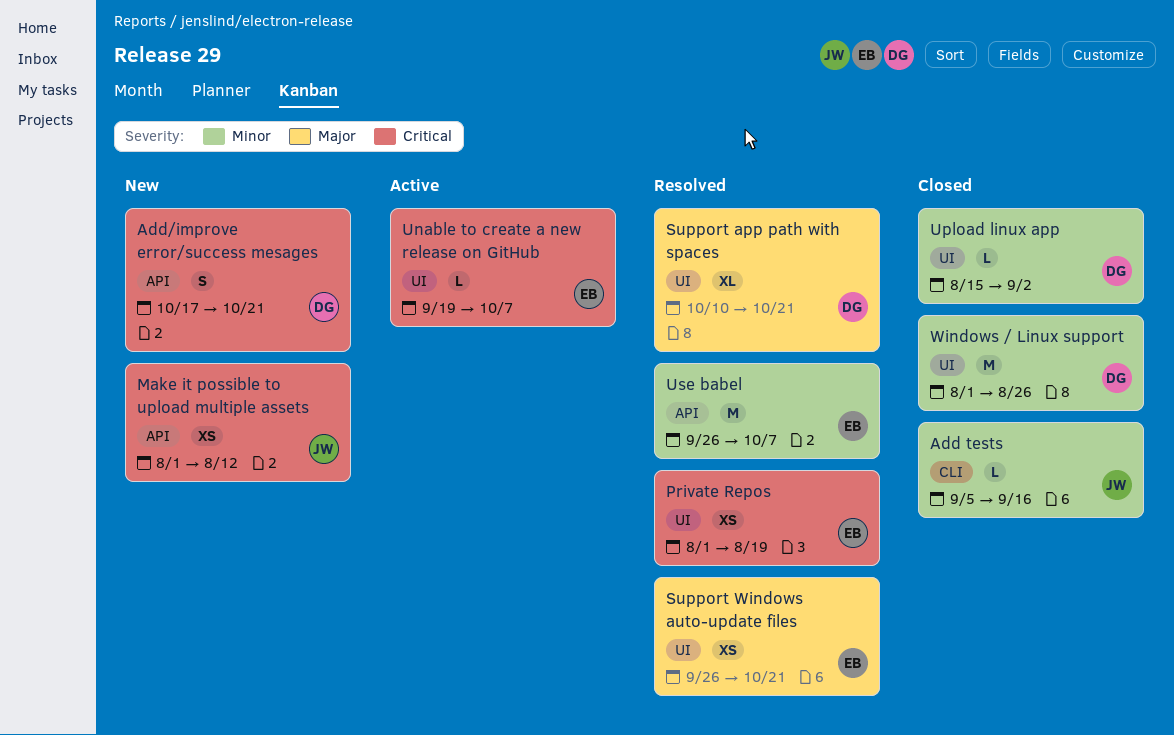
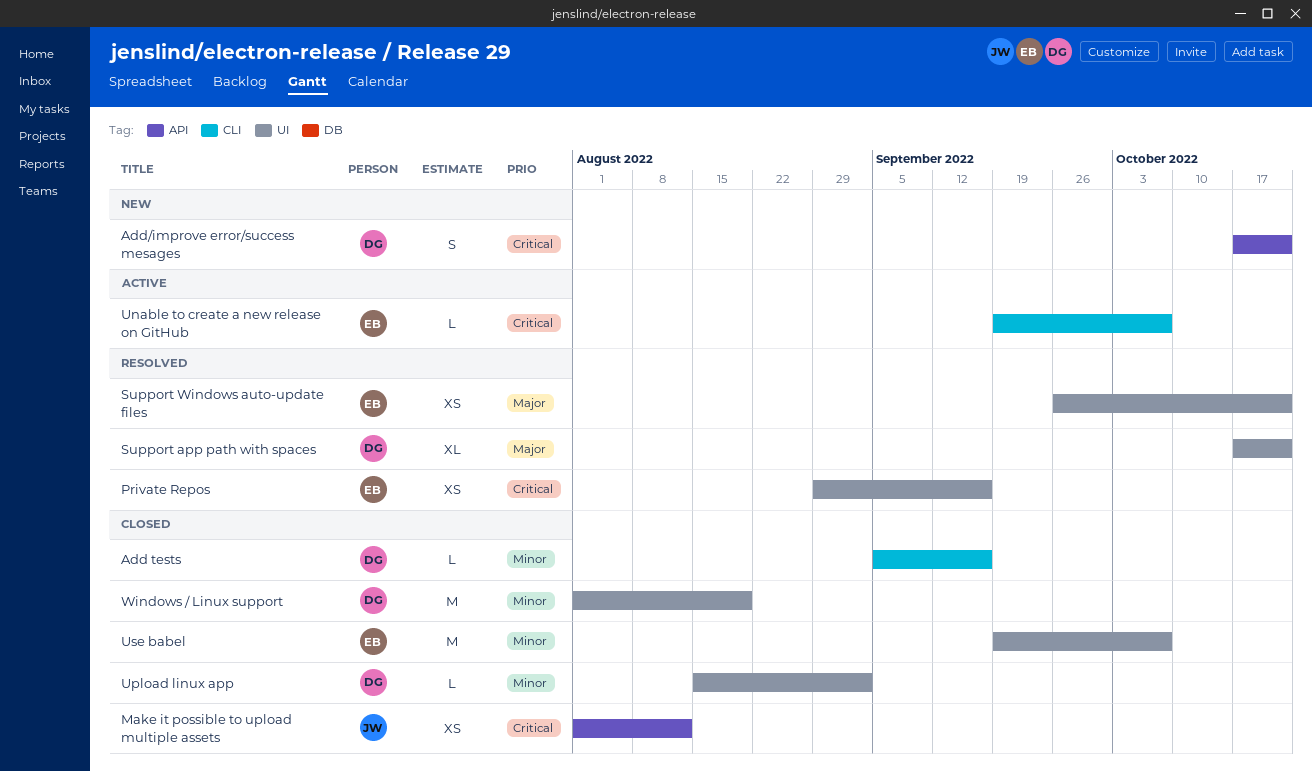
Add tests, owner: JW -> DG
Make it possible to upload multiple assets, status: New -> Closed
Private Repos, start: Aug 1 -> Aug 29
Private Repos, due: Aug 19 -> Sep 16
Support app path with spaces, start: Oct 10 -> Oct 17
Unable to create a new release on GitHub, label: UI -> CLI
Use babel, status: Resolved -> Closed
Use babel, label: API -> UI
Use babel, start: Sep 26 -> Sep 19
Windows / Linux support, due: Aug 26 -> Aug 19

